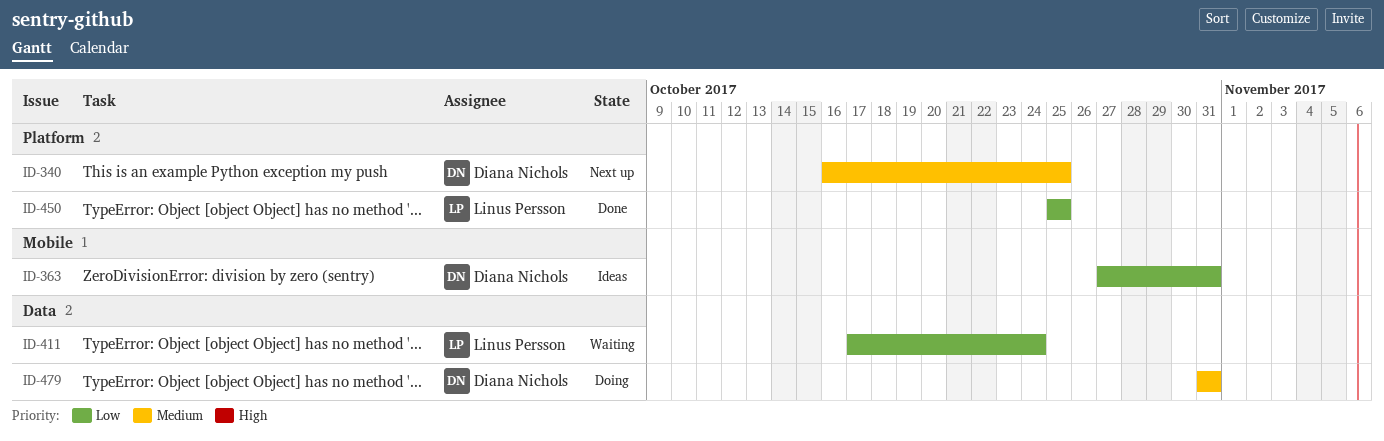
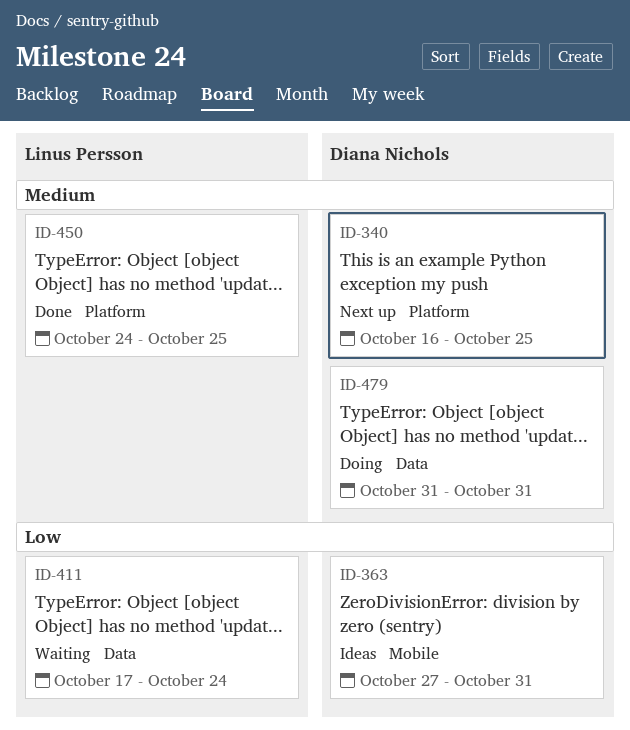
ID-450, priority: Low -> Medium
ID-450, start: Oct 25 -> Oct 24

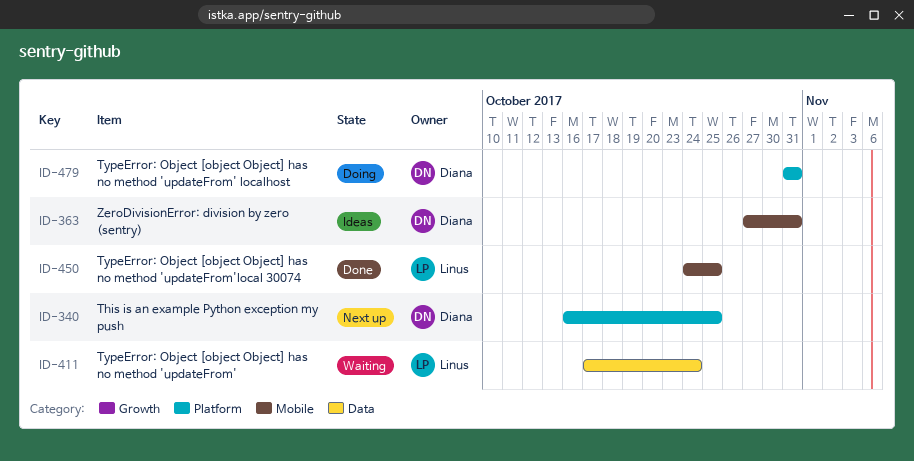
ID-450, label: Platform -> Mobile
ID-479, label: Data -> Platform

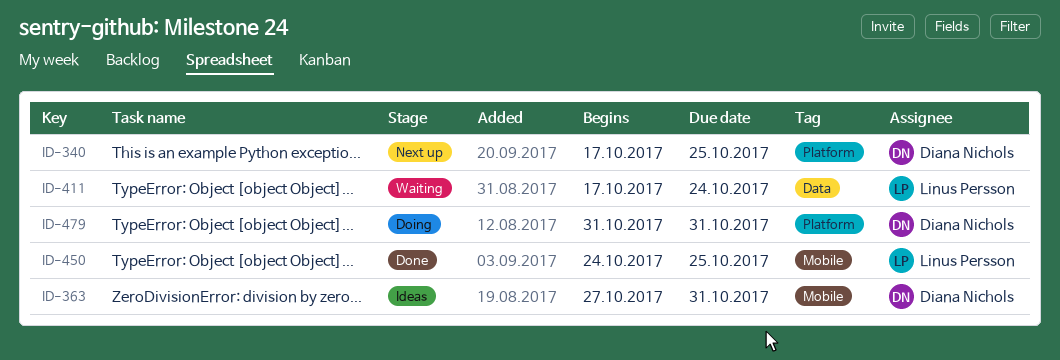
ID-340, start: Oct 16 -> Oct 17

